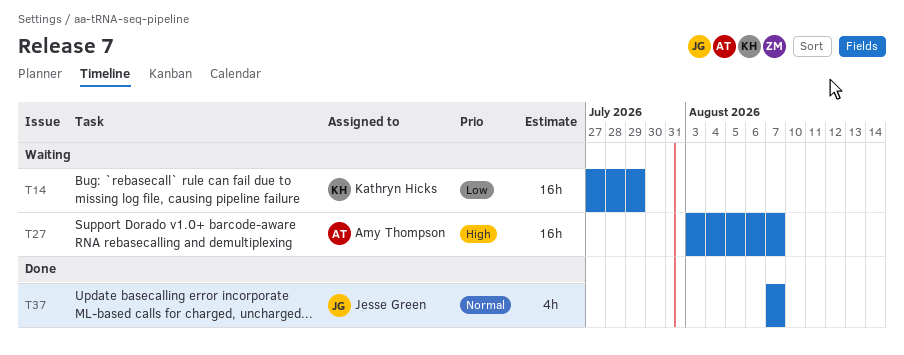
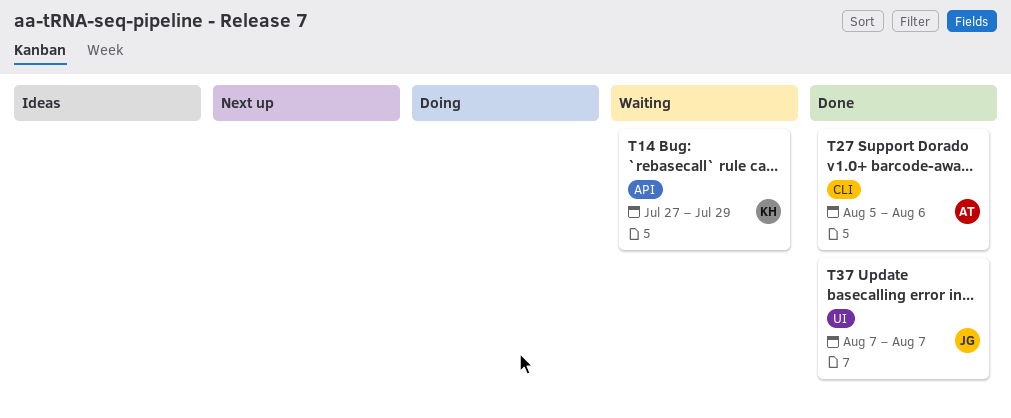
T27, status: Waiting -> Done
T27, start: Aug 3 -> Aug 5
T27, due: Aug 7 -> Aug 6

